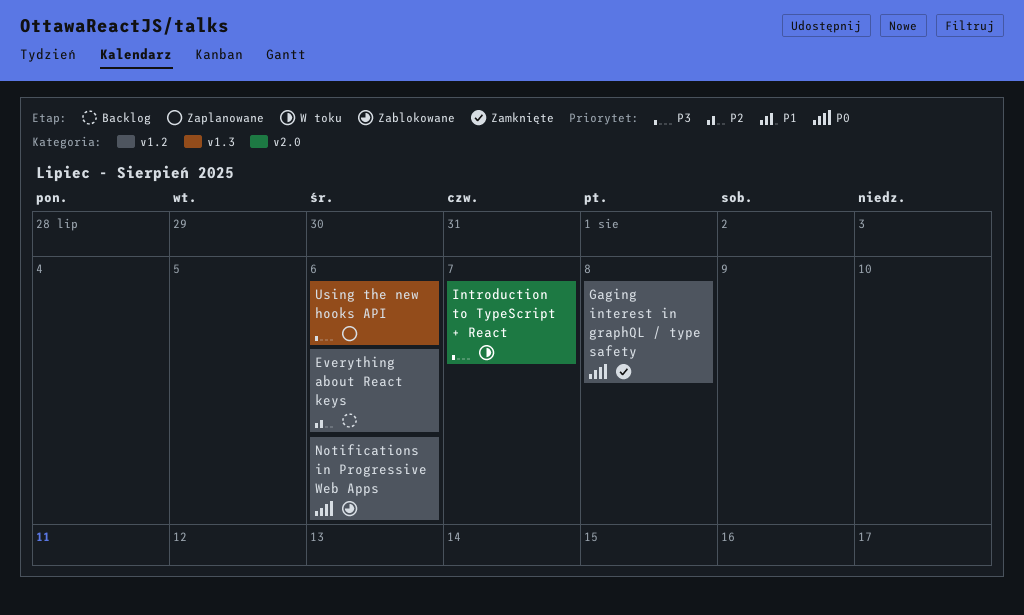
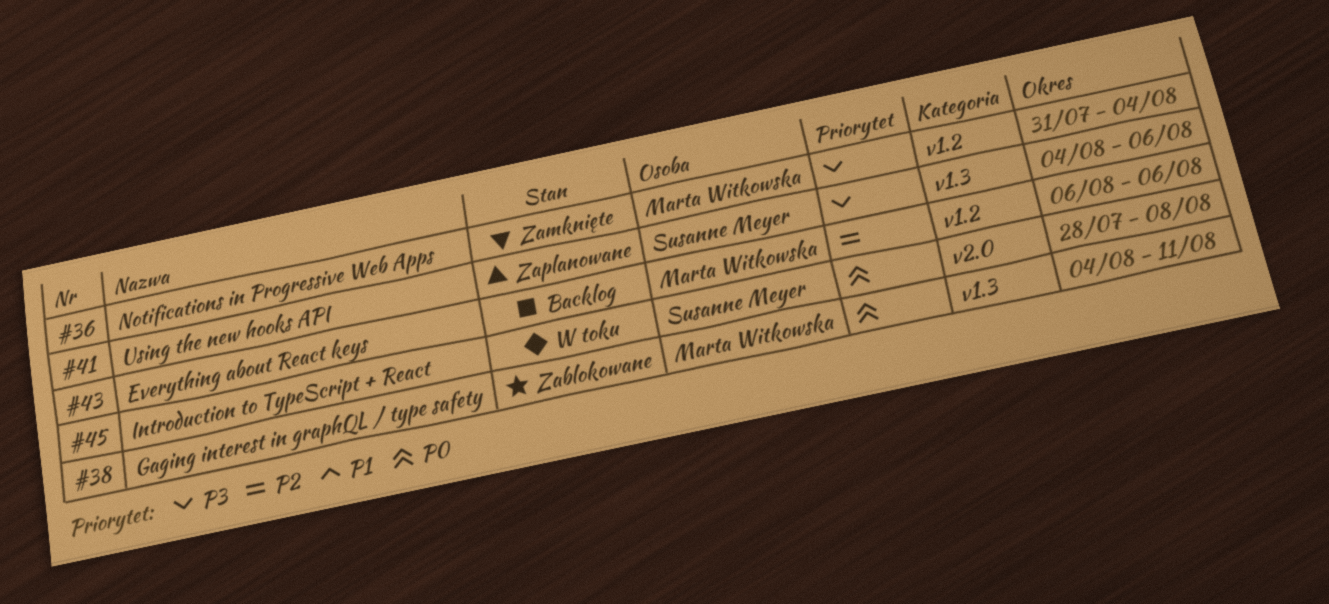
Gaging interest in graphQL / type safety, status: Zamknięte -> Zablokowane
Gaging interest in graphQL / type safety, label: v1.2 -> v1.3
Gaging interest in graphQL / type safety, due: Aug 8 -> Aug 11
Introduction to TypeScript + React, priority: P3 -> P0
Introduction to TypeScript + React, due: Aug 7 -> Aug 8
Notifications in Progressive Web Apps, status: Zablokowane -> Zamknięte
Notifications in Progressive Web Apps, priority: P0 -> P3
Notifications in Progressive Web Apps, due: Aug 6 -> Aug 4

